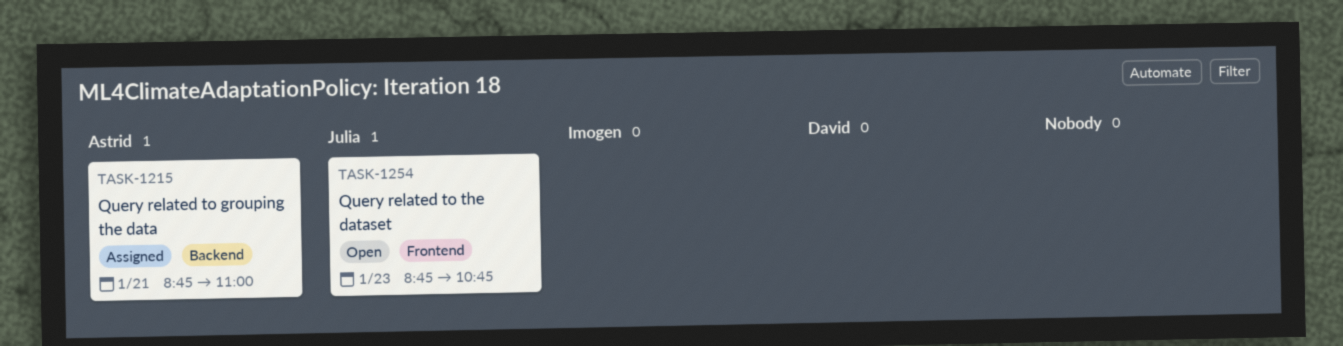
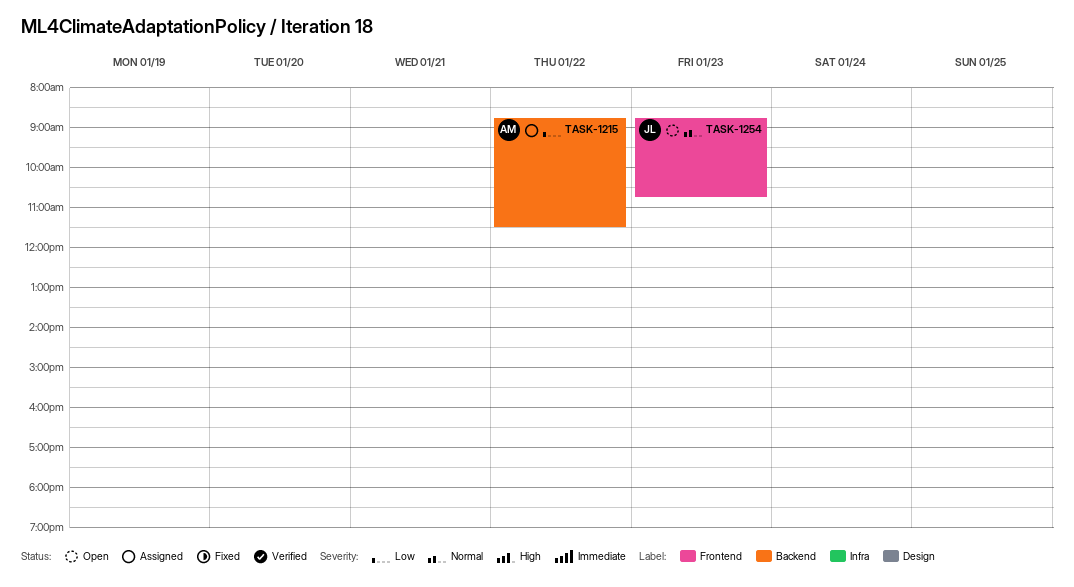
TASK-1215, day: Jan 21 -> Jan 22
TASK-1215, ends: 11:00 -> 11:30

